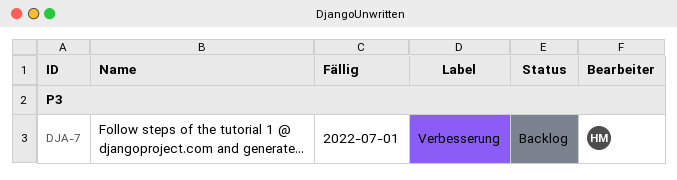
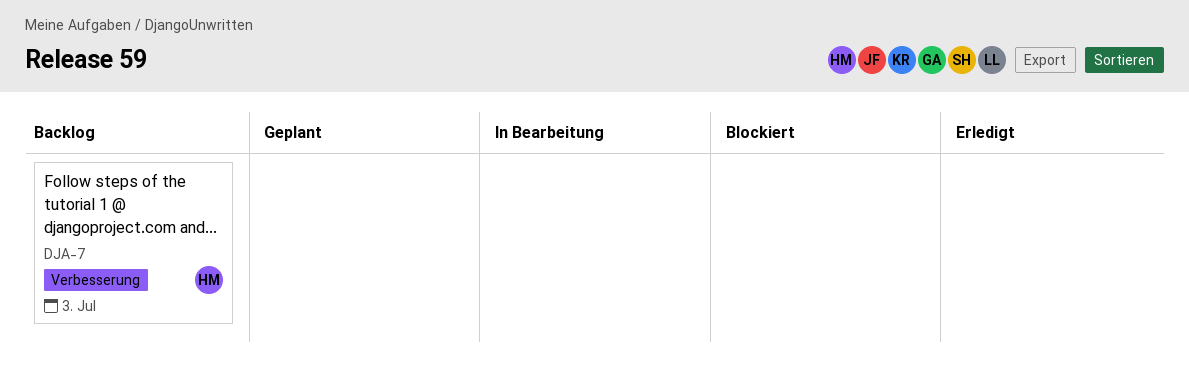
DJA-7, due: Jul 1 -> Jul 3

